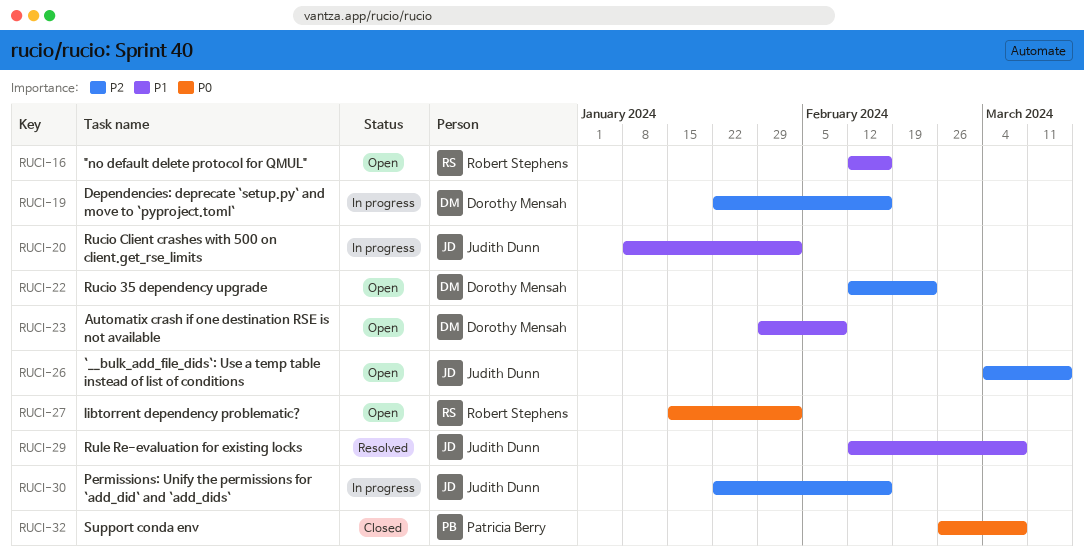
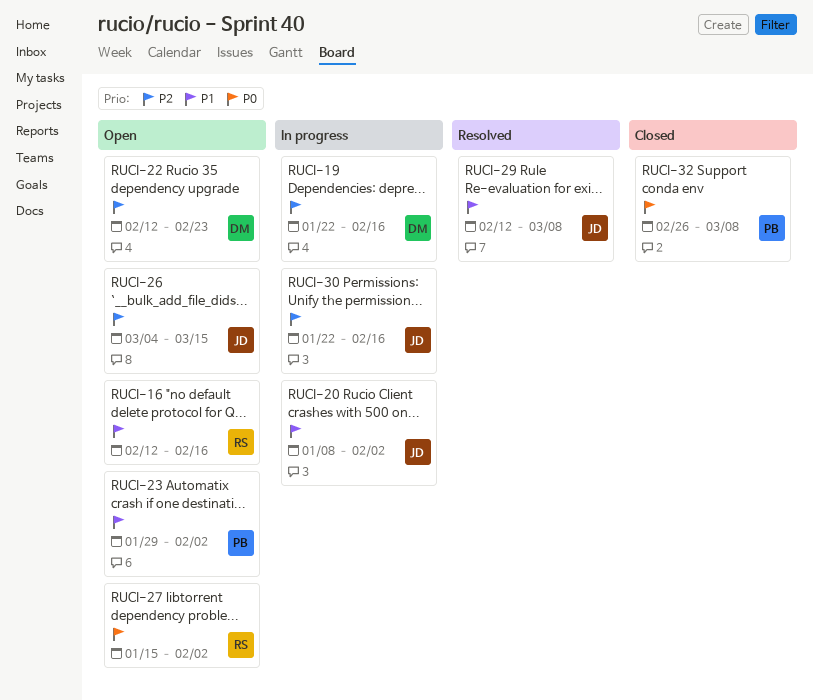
RUCI-23, owner: Dorothy Mensah -> Patricia Berry
RUCI-23, due: Feb 9 -> Feb 2

